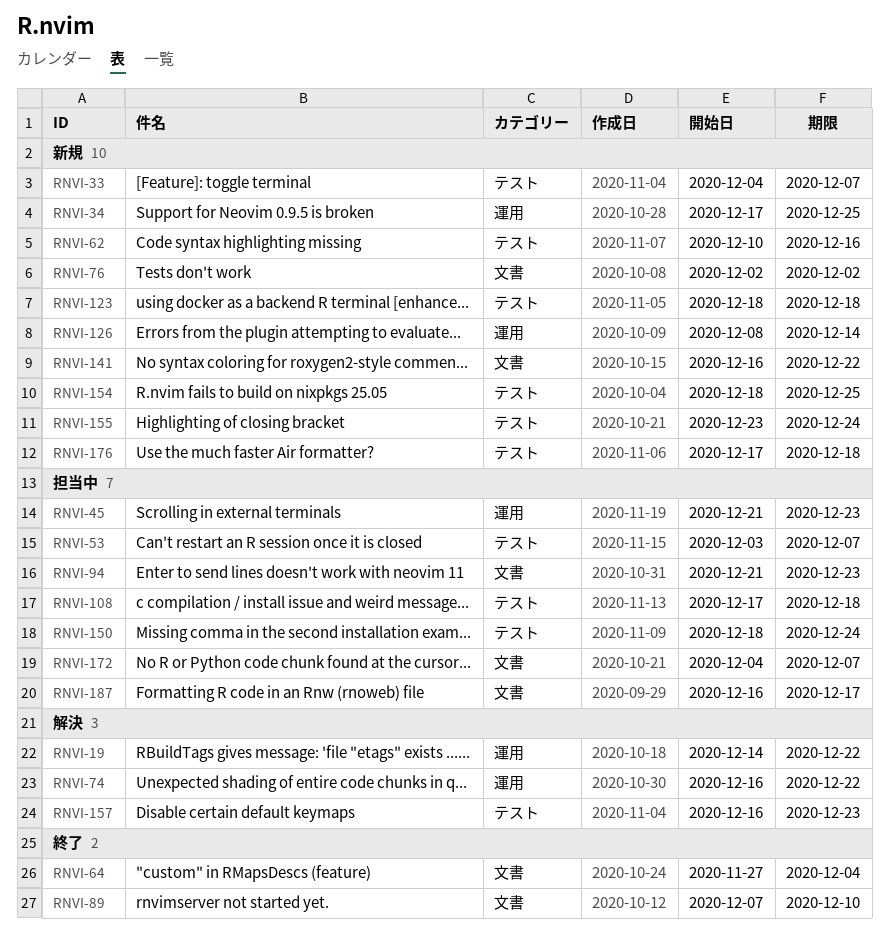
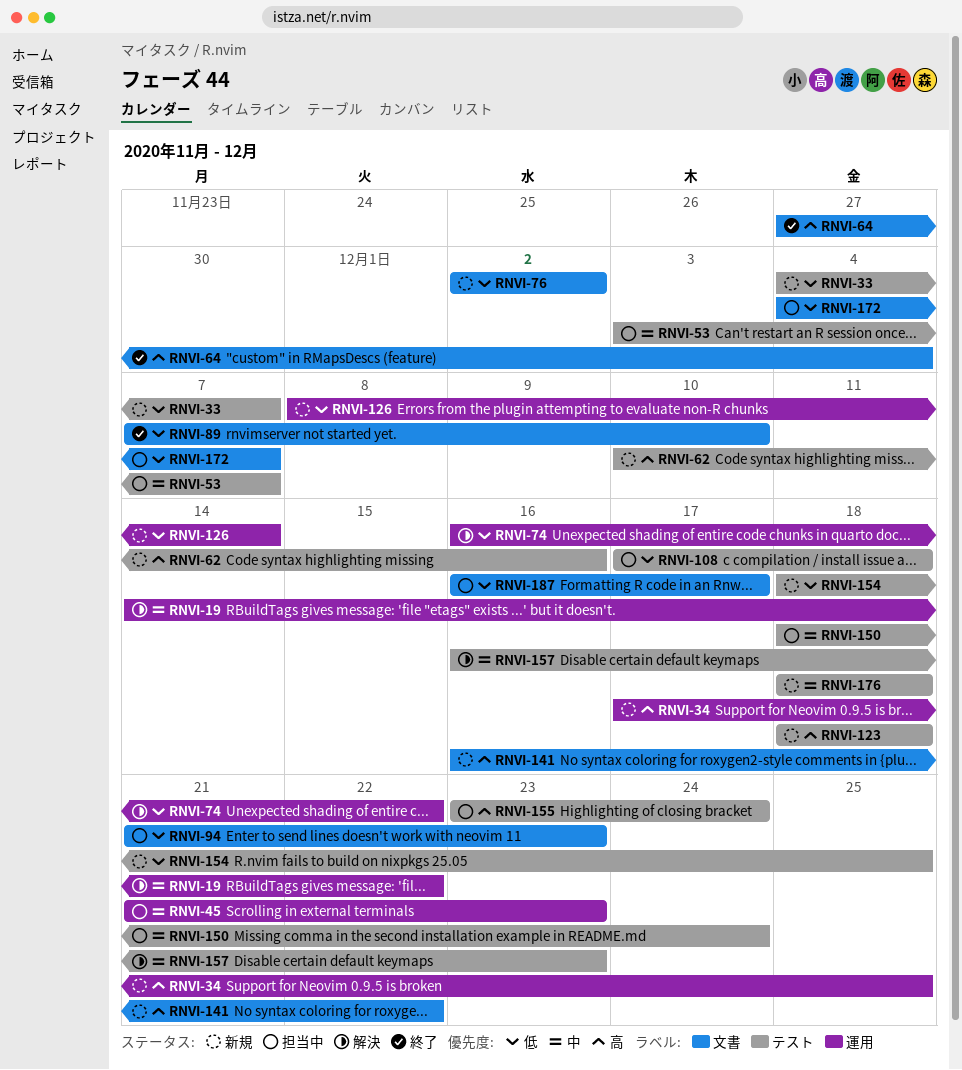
RNVI-155, status: 新規 -> 担当中
RNVI-176, start: Dec 17 -> Dec 18

